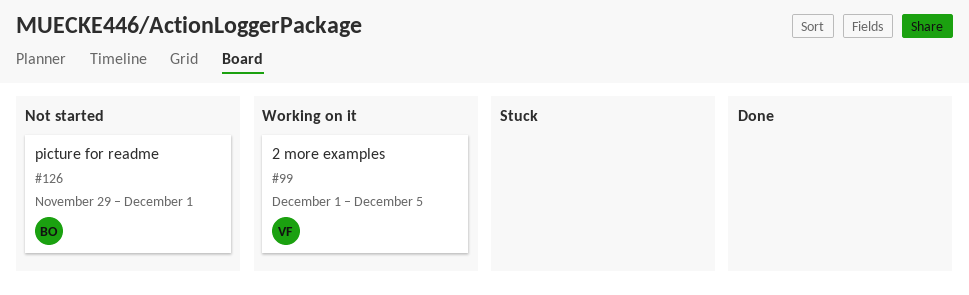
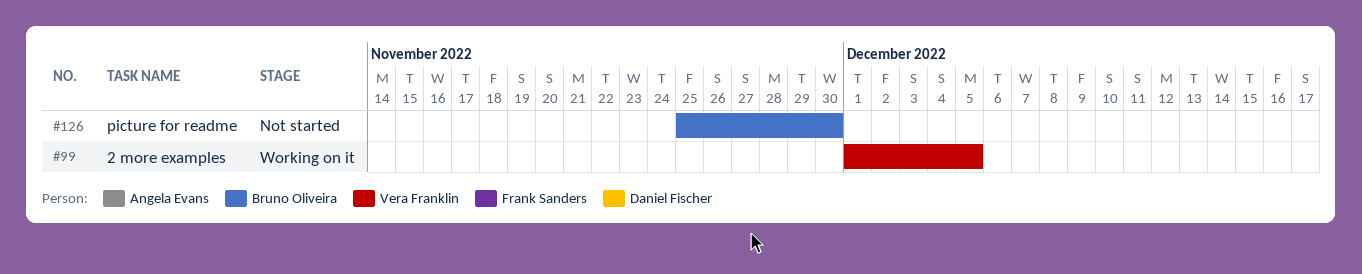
#126, start: Nov 29 -> Nov 25
#126, due: Dec 1 -> Nov 30

